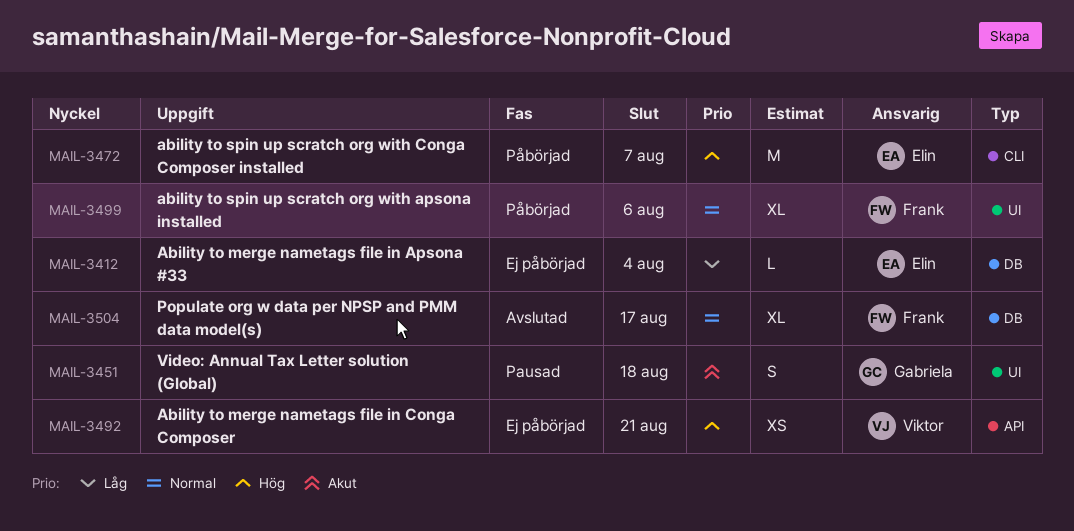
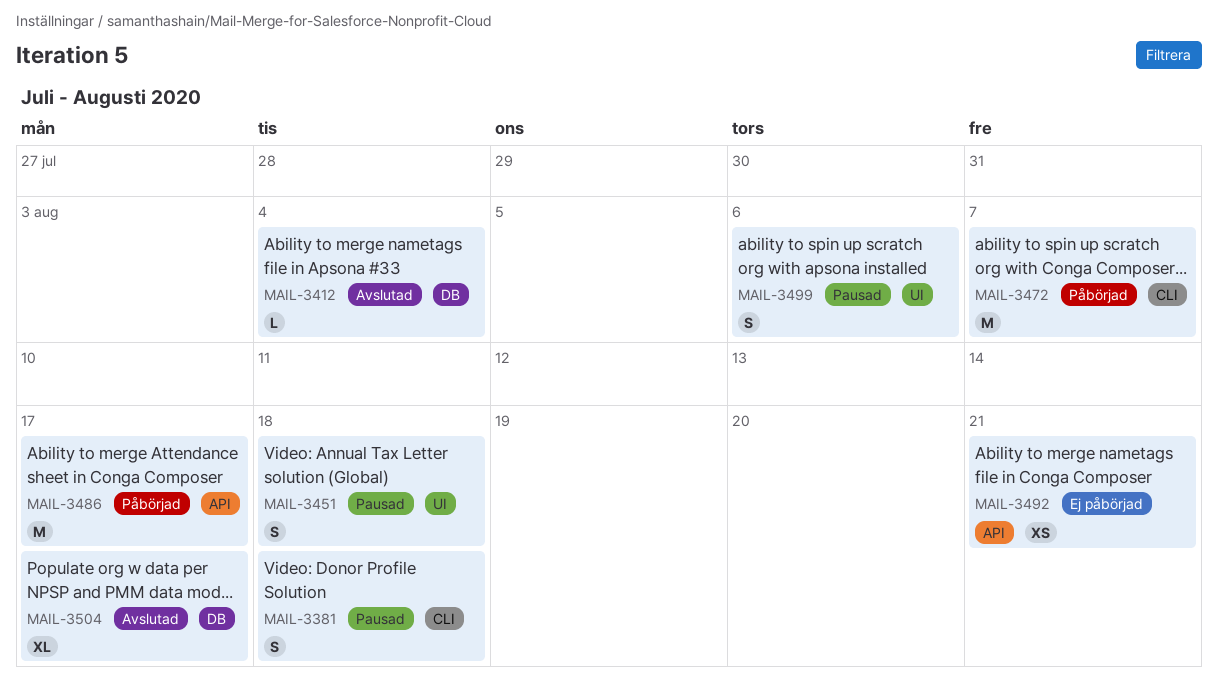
MAIL-3381: none -> present
MAIL-3412, status: Ej påbörjad -> Avslutad
MAIL-3486: none -> present
MAIL-3499, status: Påbörjad -> Pausad
MAIL-3499, estimate: XL -> S

